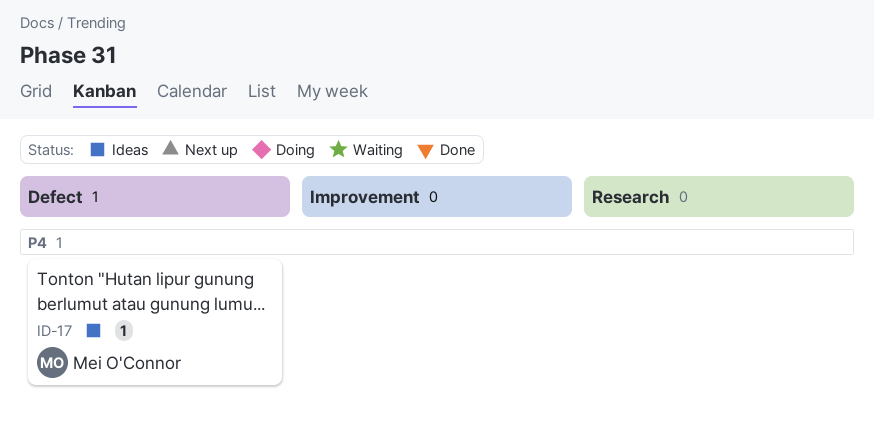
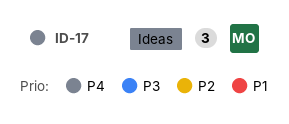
ID-17, estimate: 1 -> 3

